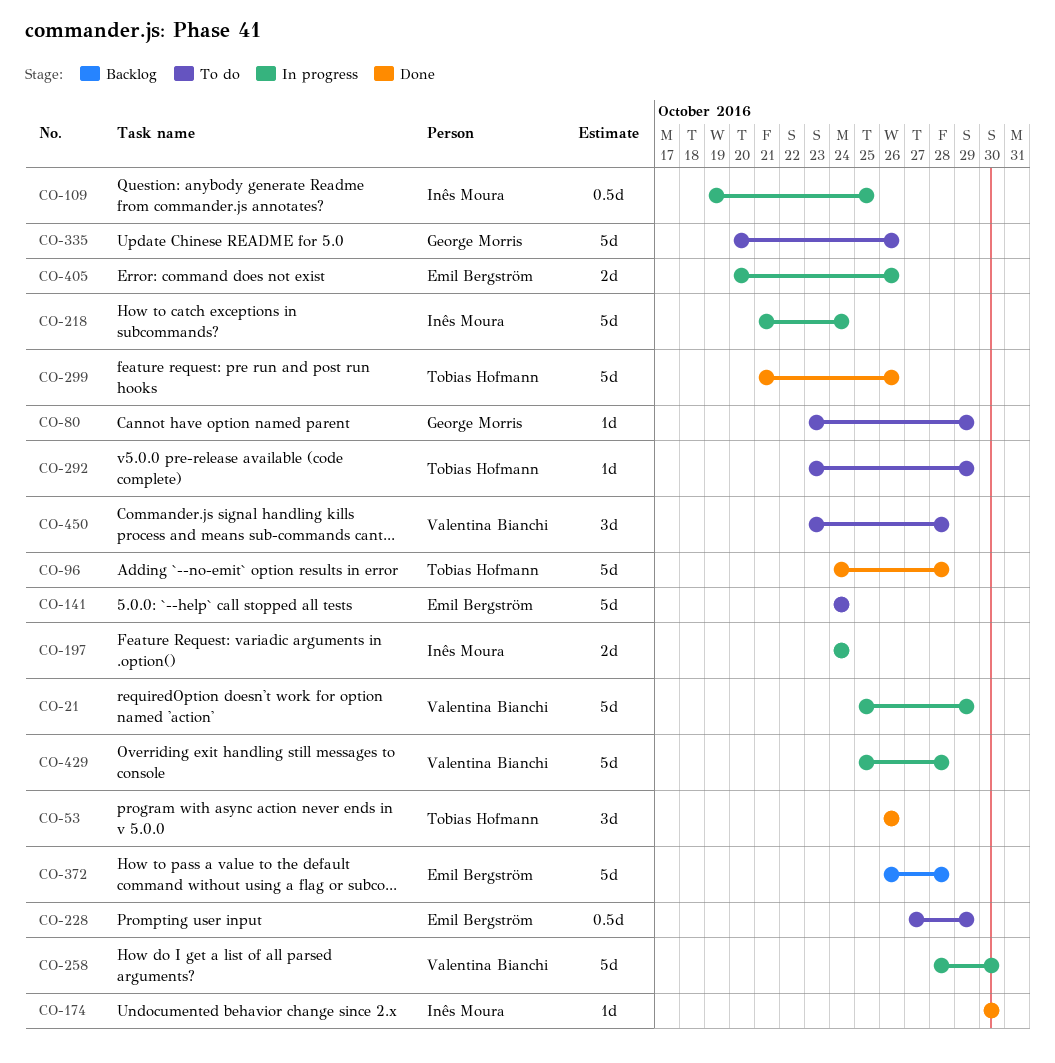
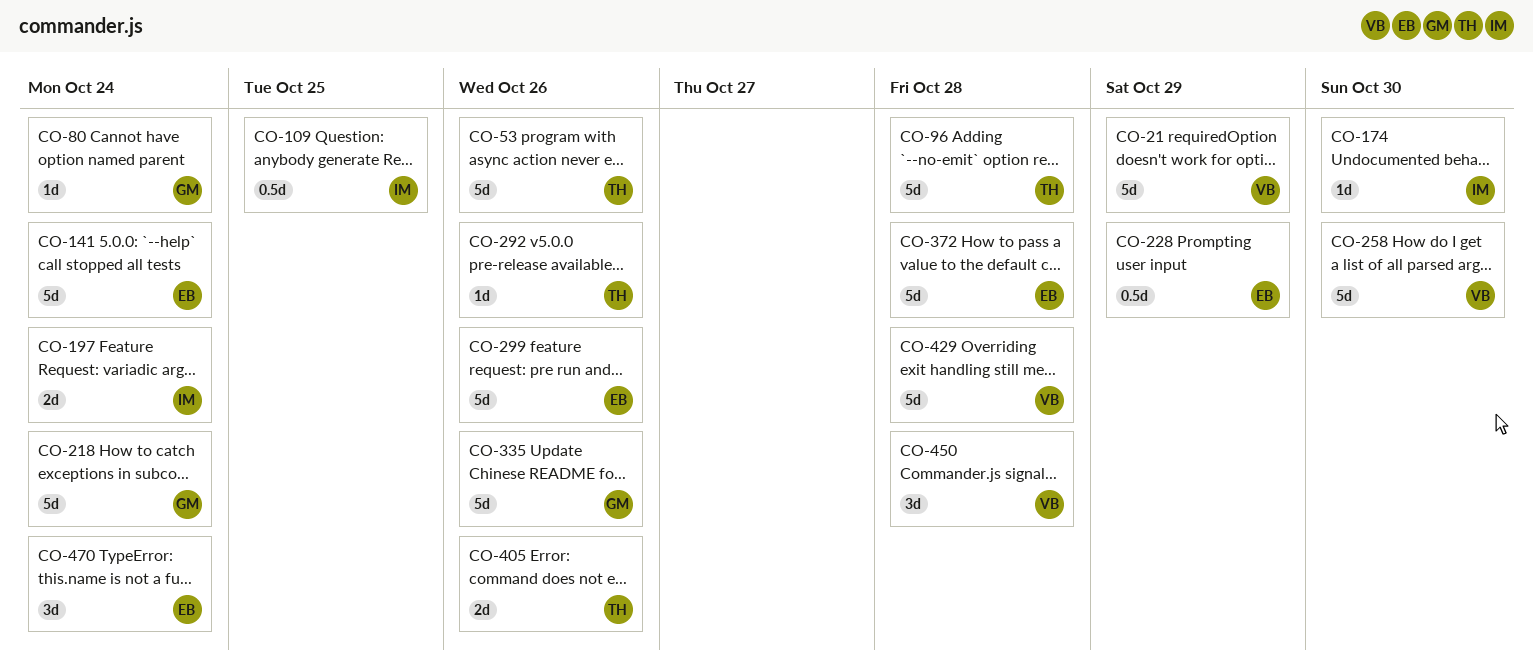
CO-53, estimate: 3d -> 5d
CO-80, due: Oct 29 -> Oct 24
CO-218, owner: Inês Moura -> George Morris
CO-292, due: Oct 29 -> Oct 26
CO-299, owner: Tobias Hofmann -> Emil Bergström
CO-405, owner: Emil Bergström -> Tobias Hofmann
CO-470: none -> present

